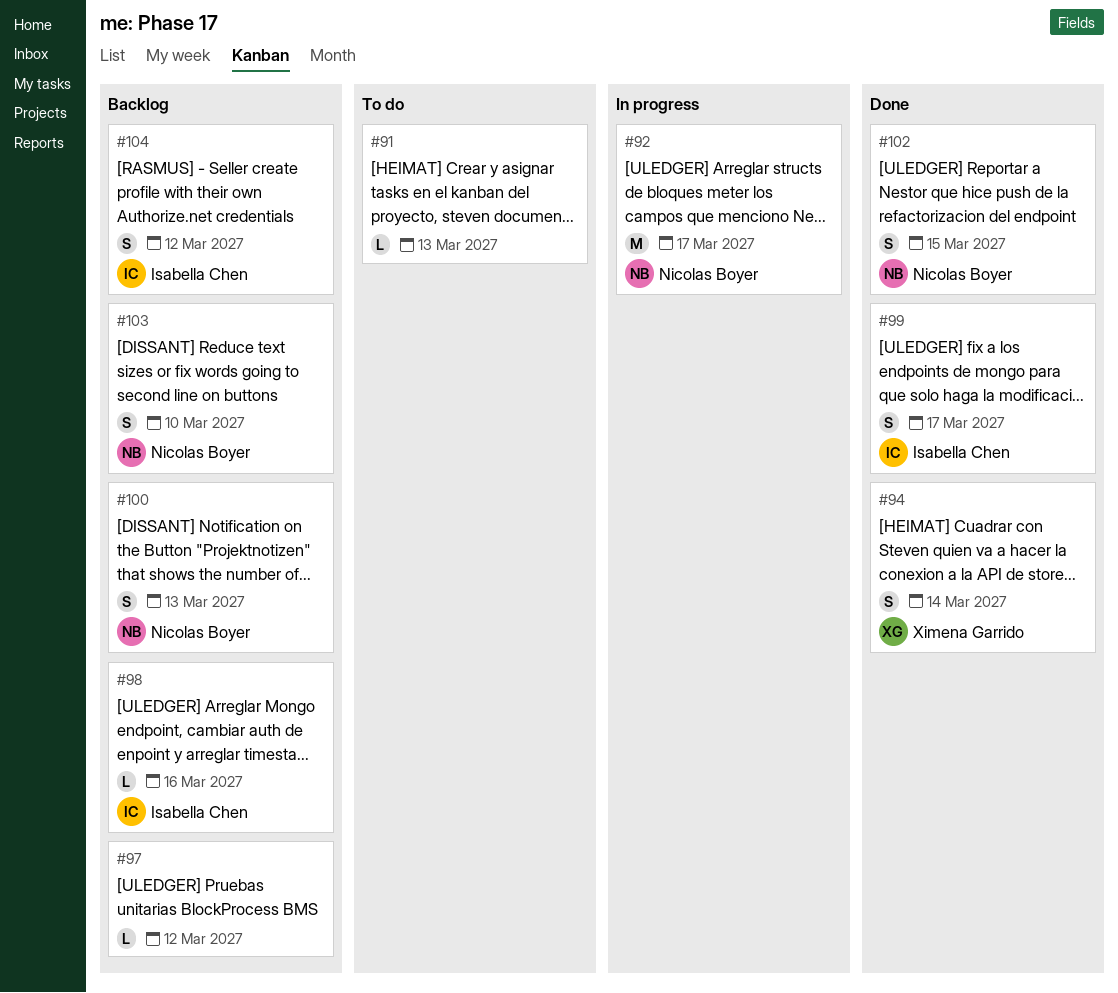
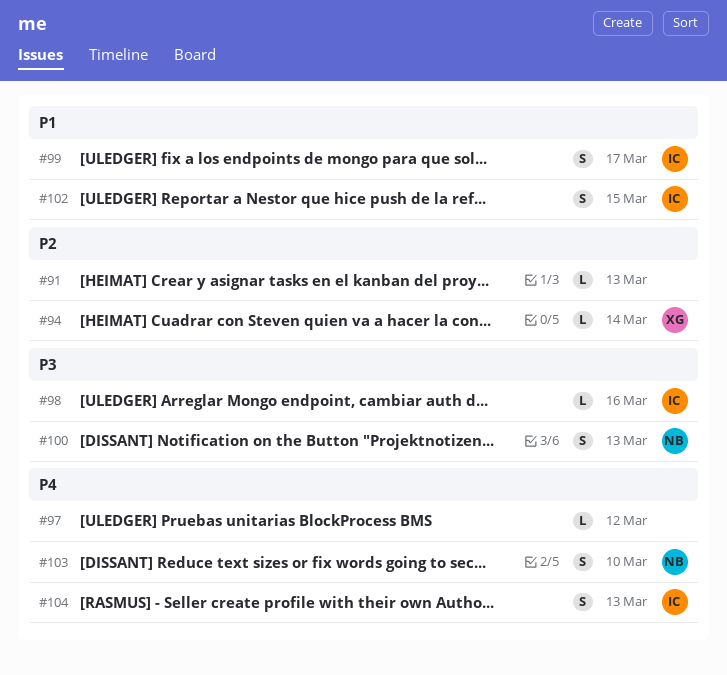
#92: present -> none
#94, estimate: S -> L
#102, owner: Nicolas Boyer -> Isabella Chen
#104, due: Mar 12 -> Mar 13

